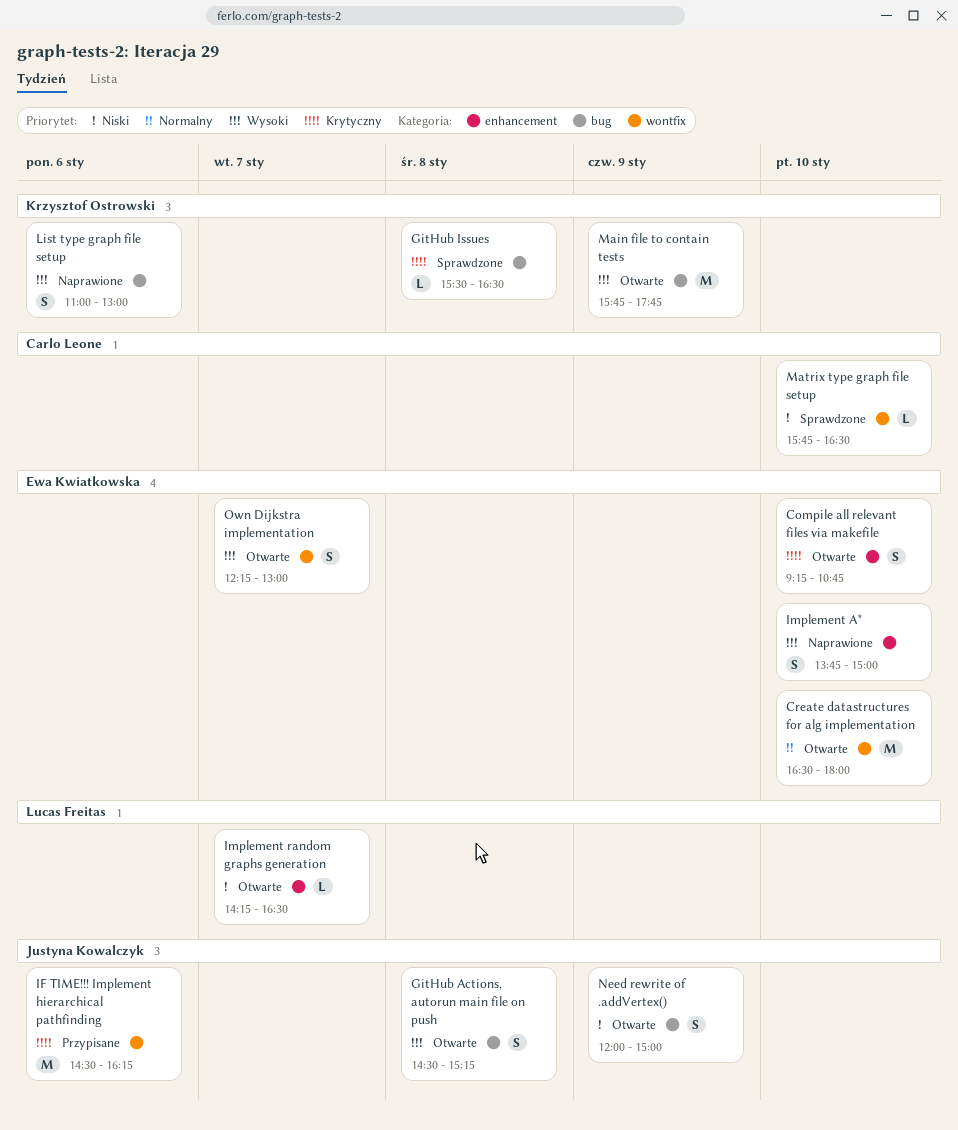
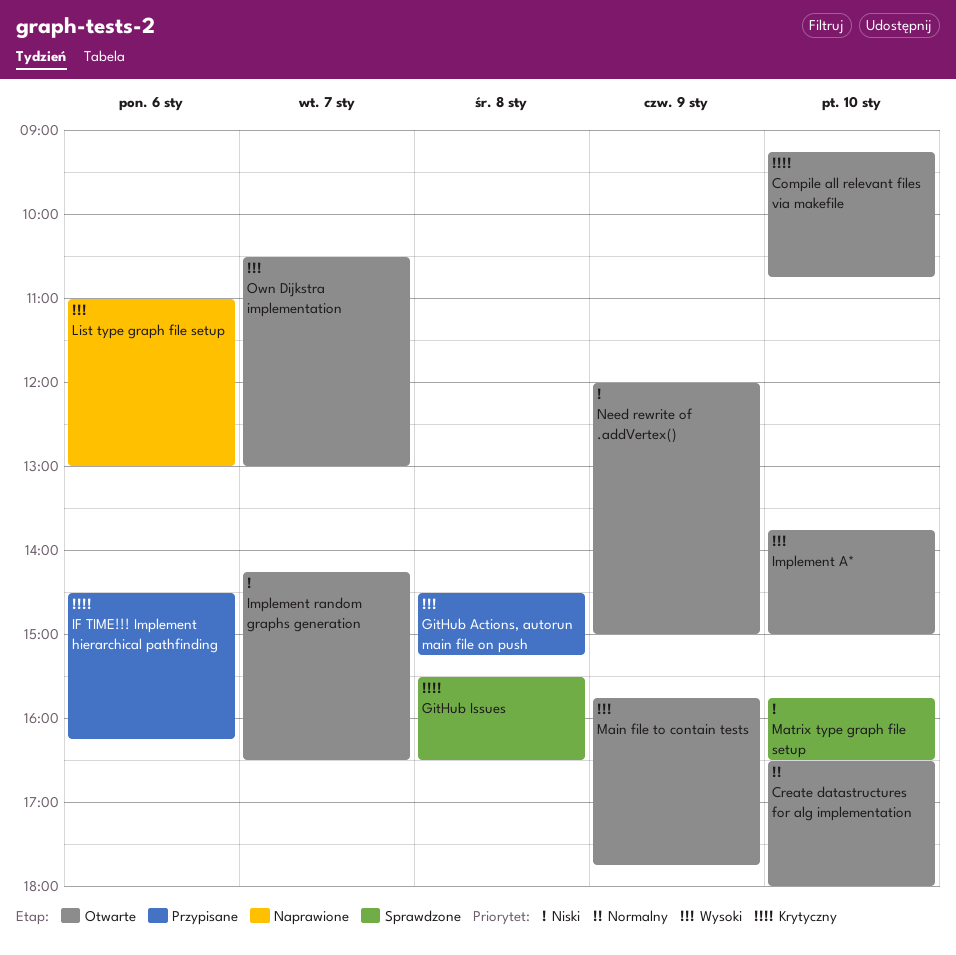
GitHub Actions, autorun main file on push, status: Otwarte -> Przypisane
Implement A*, status: Naprawione -> Otwarte
Own Dijkstra implementation, begins: 12:15 -> 10:30

